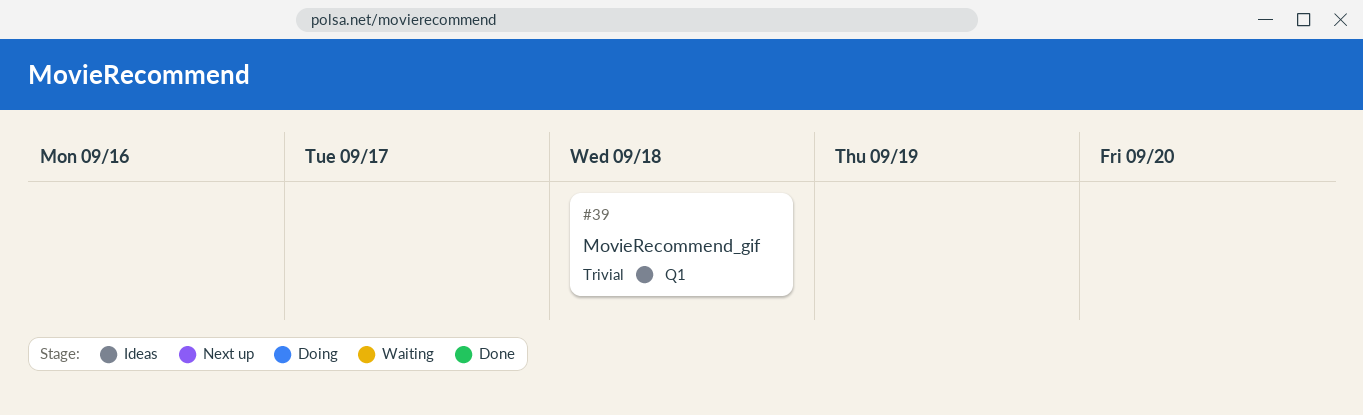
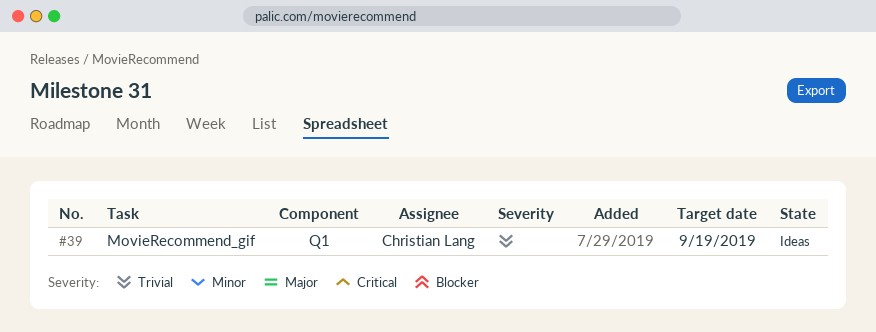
#39, due: Sep 18 -> Sep 19

